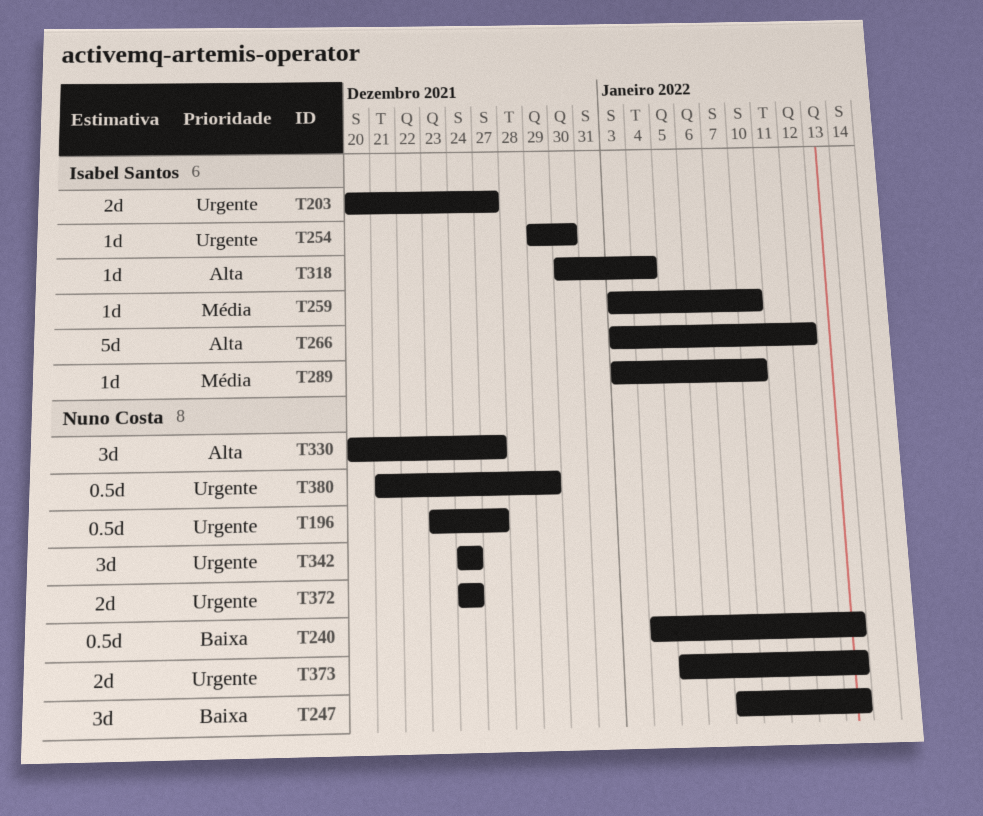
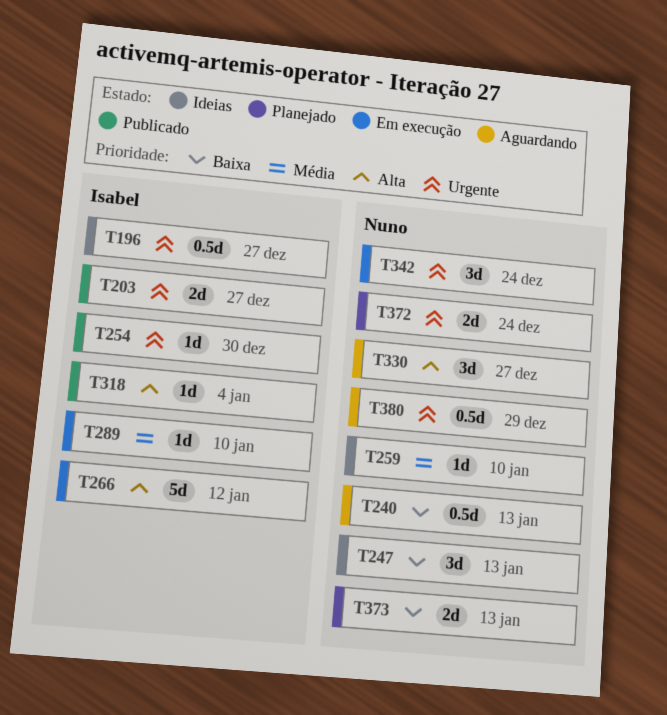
T196, owner: Nuno Costa -> Isabel Santos
T259, owner: Isabel Santos -> Nuno Costa
T373, priority: Urgente -> Baixa

